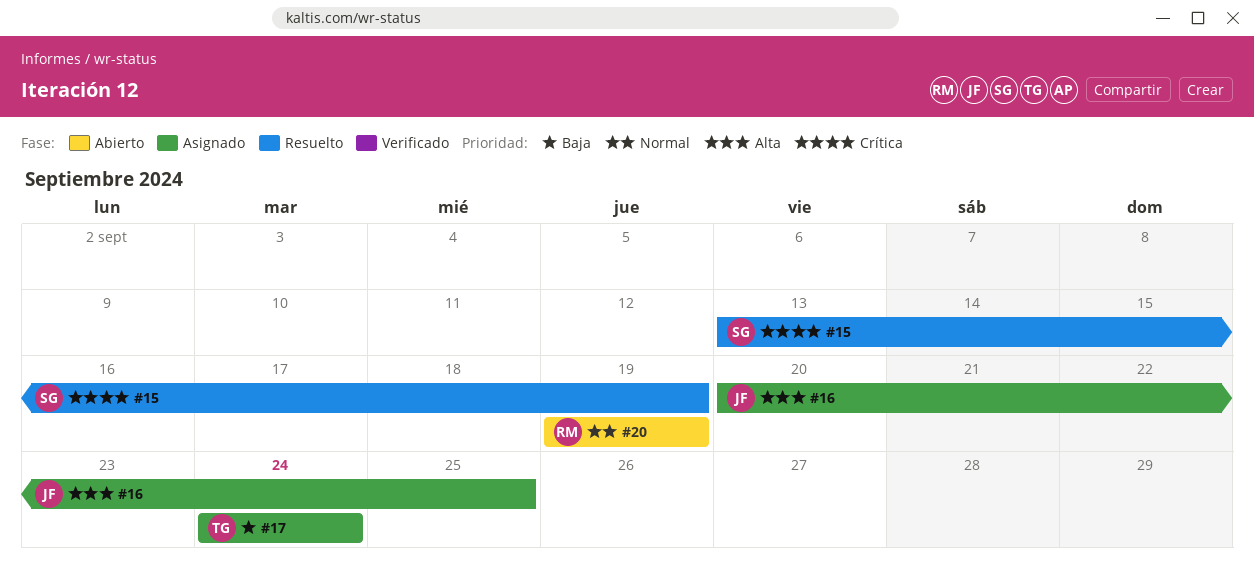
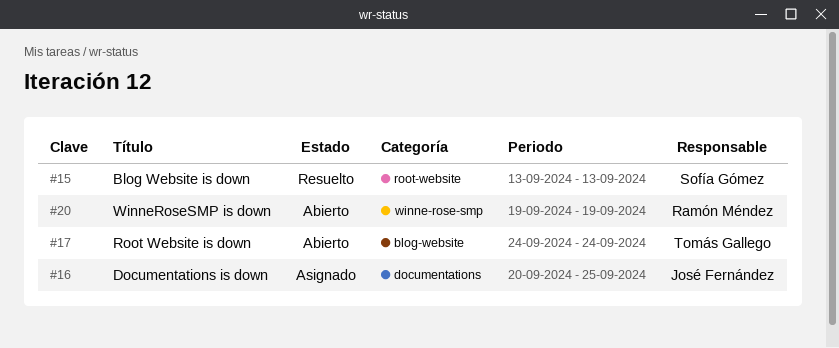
#15, due: Sep 19 -> Sep 13
#17, status: Asignado -> Abierto

